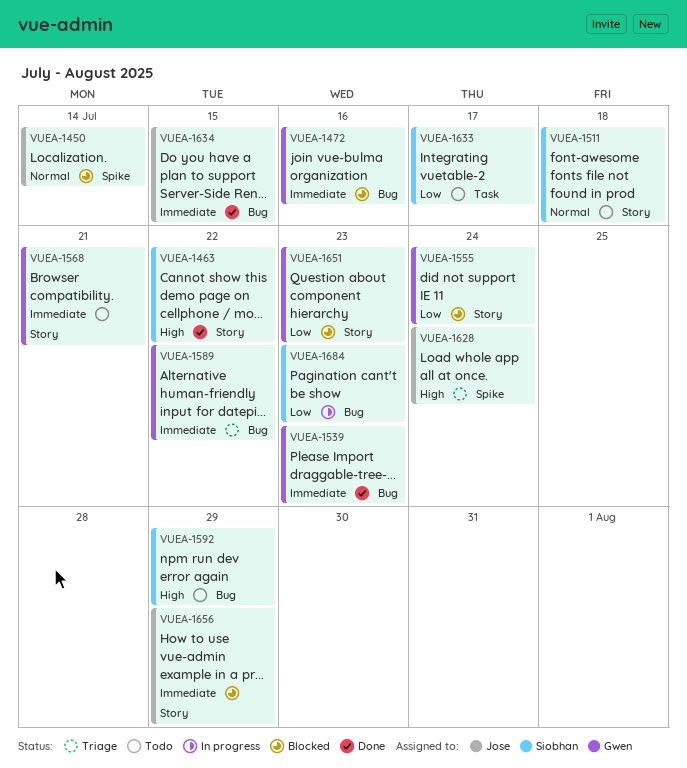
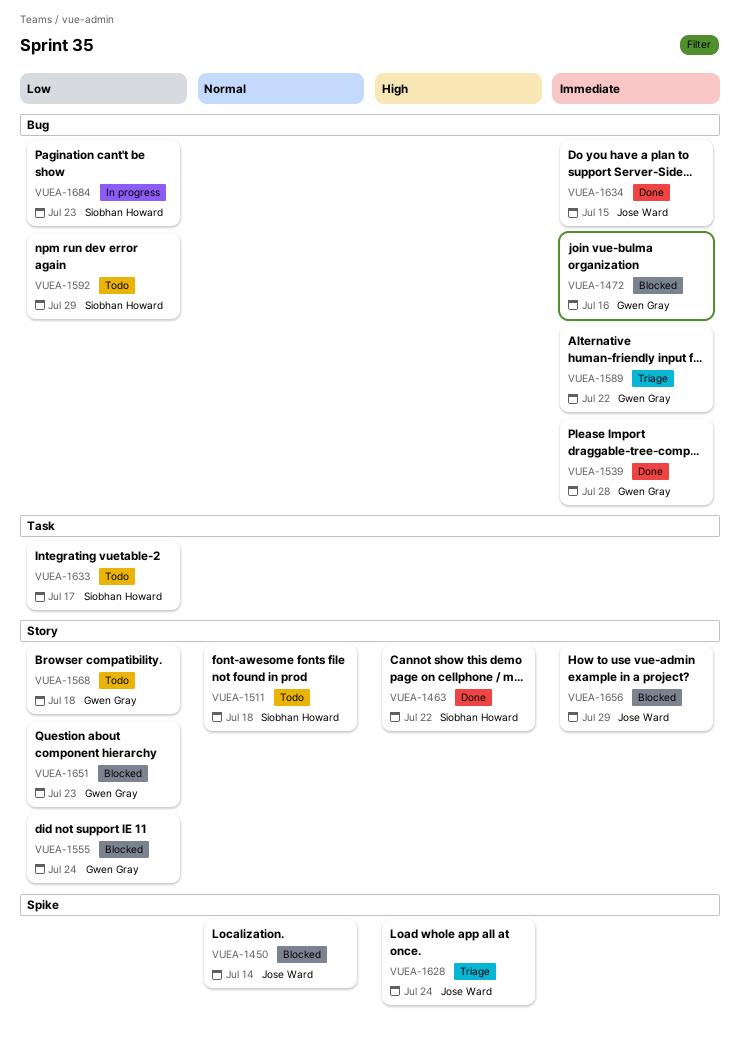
VUEA-1539, due: Jul 23 -> Jul 28
VUEA-1568, priority: Immediate -> Low
VUEA-1568, due: Jul 21 -> Jul 18
VUEA-1592, priority: High -> Low

